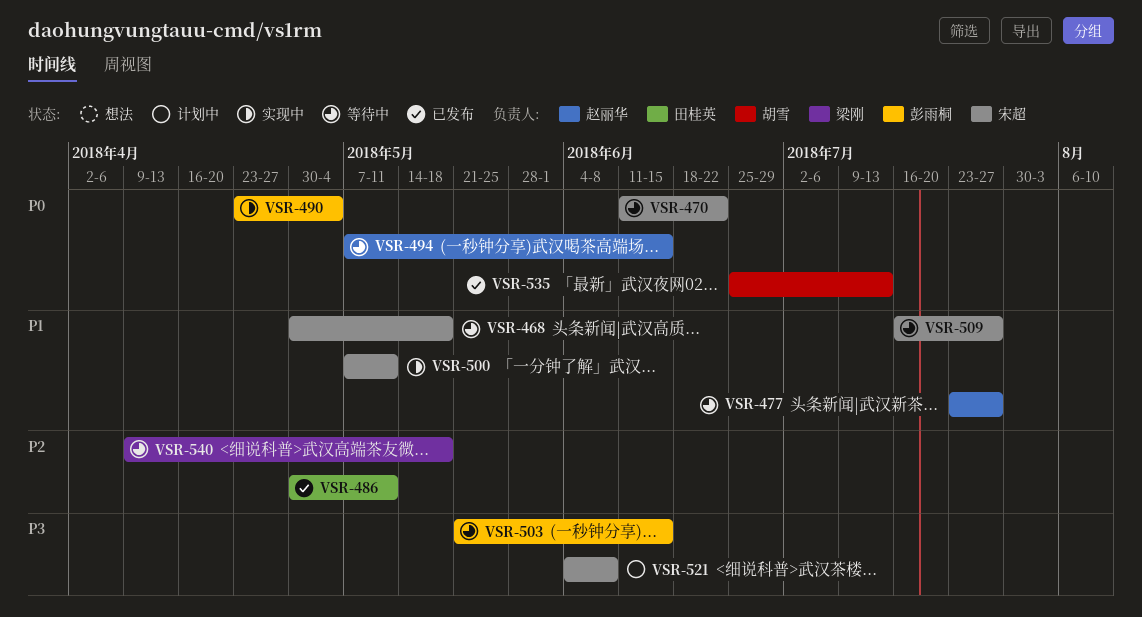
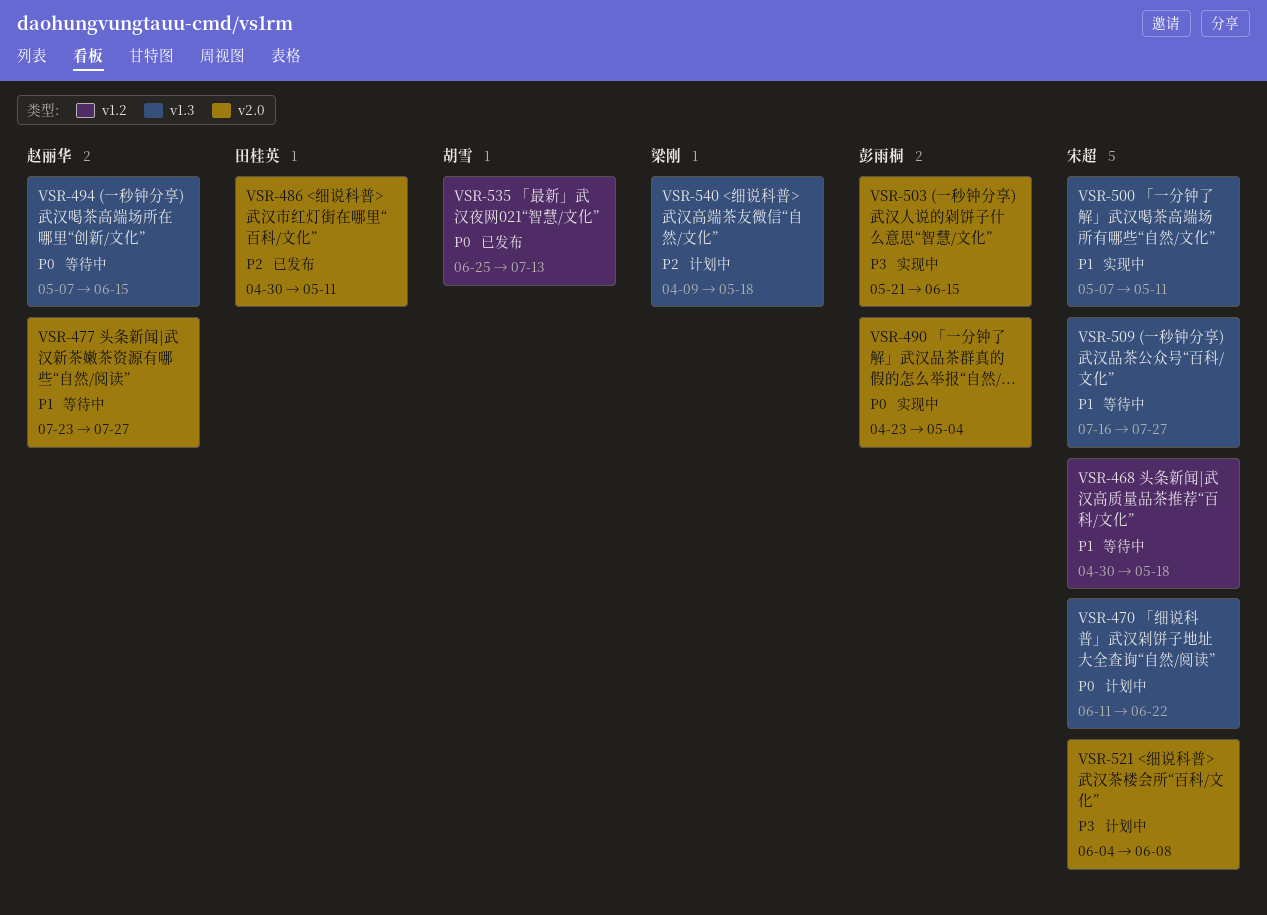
VSR-470, status: 等待中 -> 计划中
VSR-503, status: 等待中 -> 实现中
VSR-540, status: 等待中 -> 计划中

